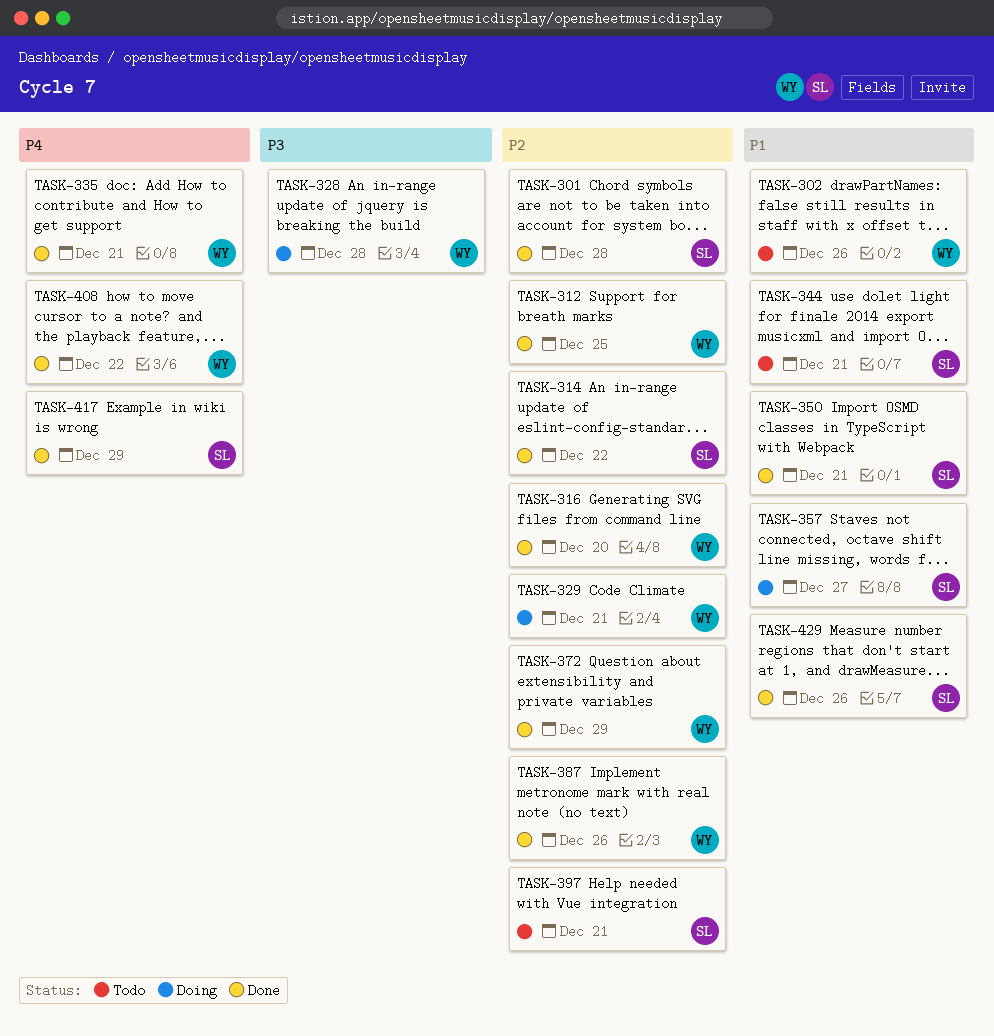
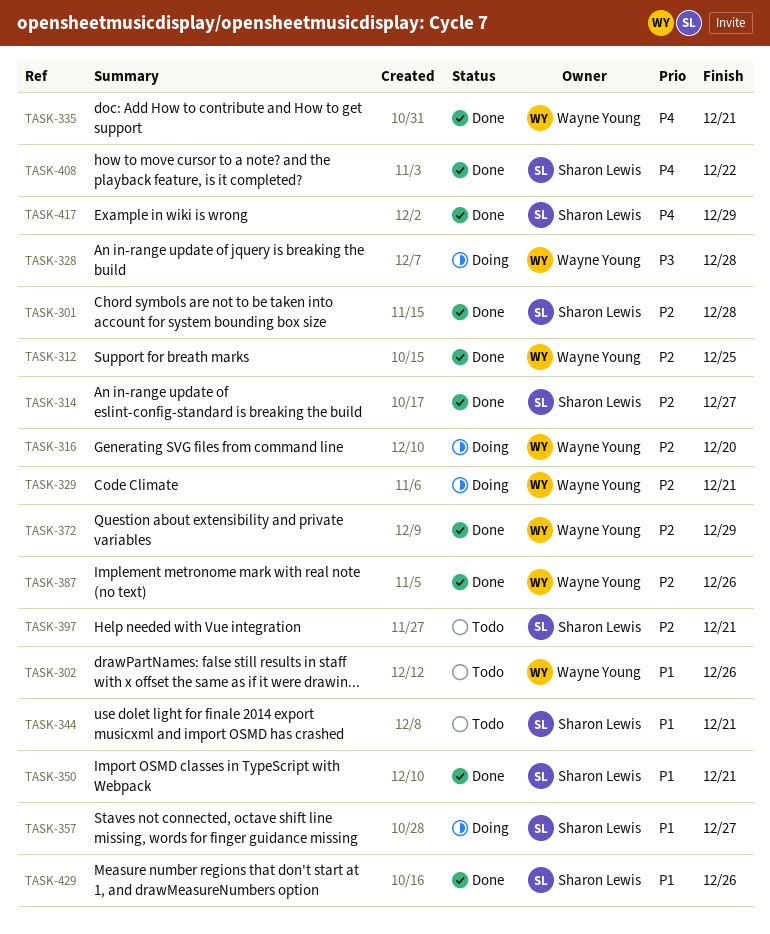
TASK-314, due: Dec 22 -> Dec 27
TASK-316, status: Done -> Doing
TASK-408, owner: Wayne Young -> Sharon Lewis

